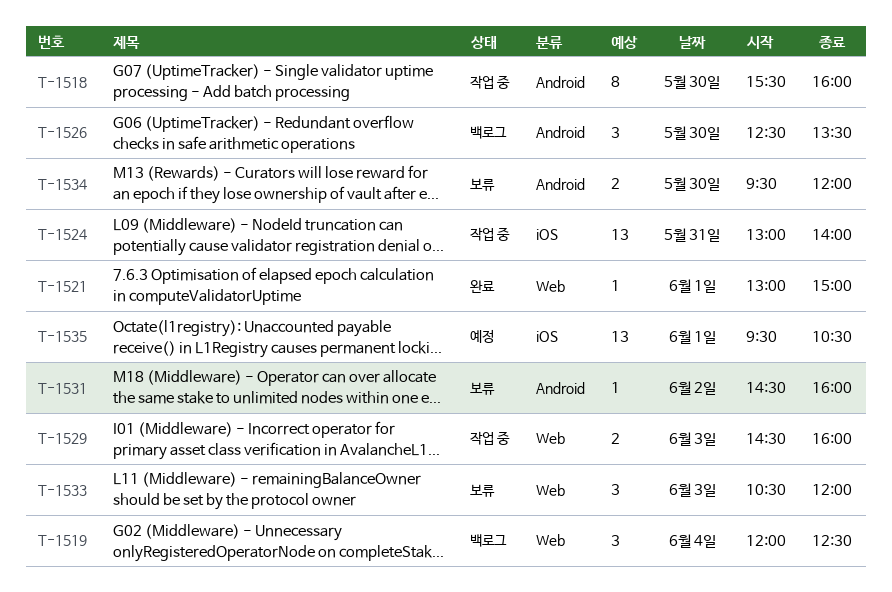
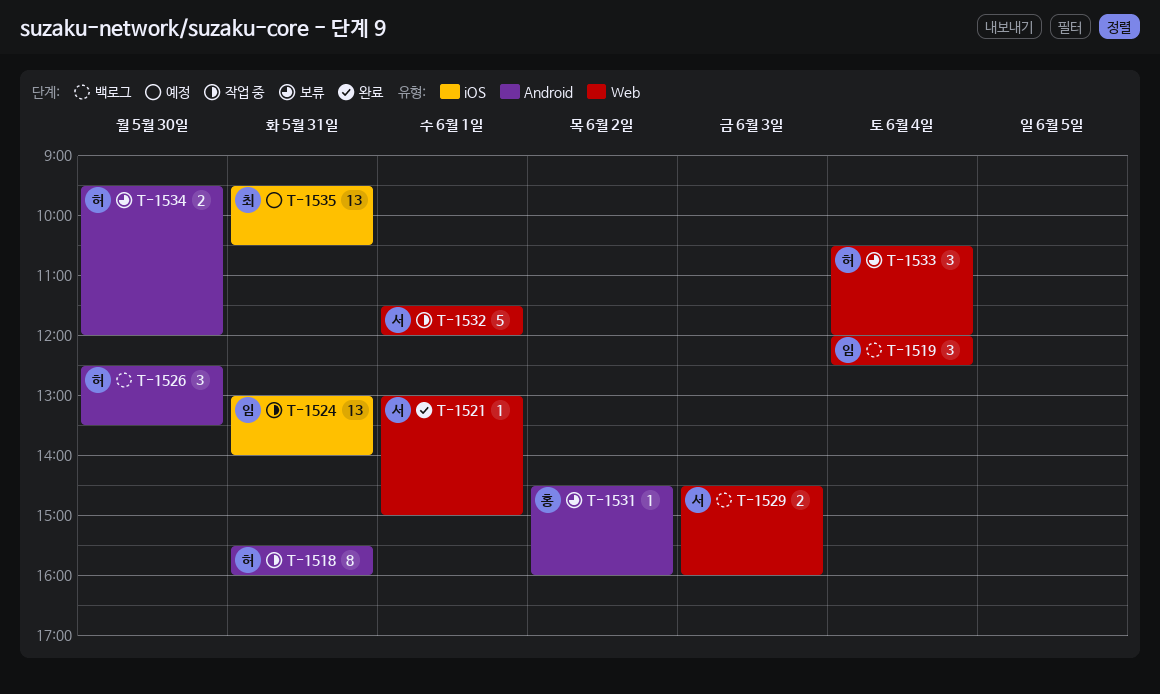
T-1518, day: May 30 -> May 31
T-1529, status: 작업 중 -> 백로그
T-1532: none -> present
T-1533, day: Jun 3 -> Jun 4
T-1535, day: Jun 1 -> May 31

